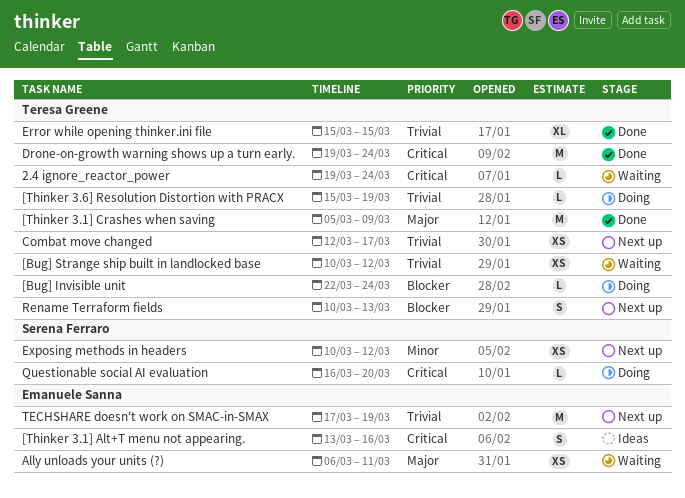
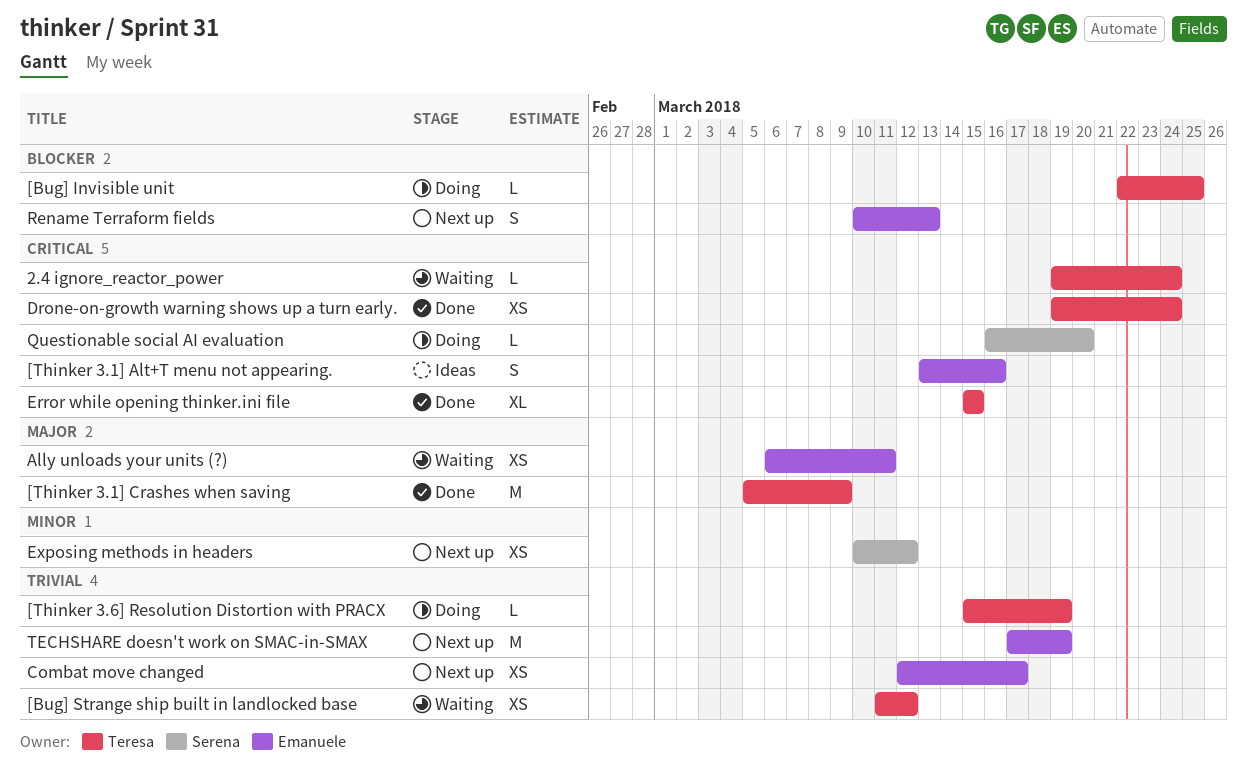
[Bug] Invisible unit, due: Mar 24 -> Mar 25
[Bug] Strange ship built in landlocked base, start: Mar 10 -> Mar 11
Combat move changed, owner: Teresa Greene -> Emanuele Sanna
Drone-on-growth warning shows up a turn early., estimate: M -> XS
Error while opening thinker.ini file, priority: Trivial -> Critical
Rename Terraform fields, owner: Teresa Greene -> Emanuele Sanna

